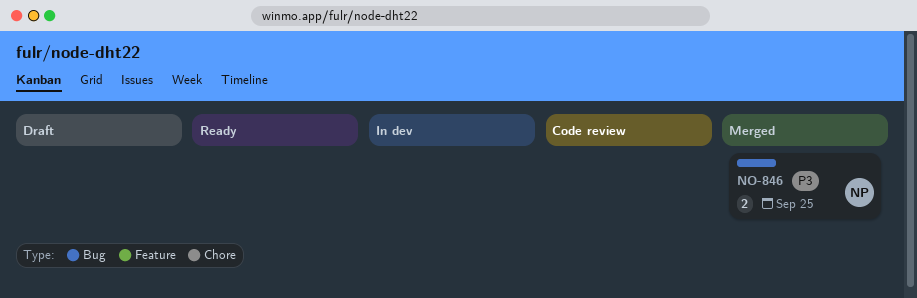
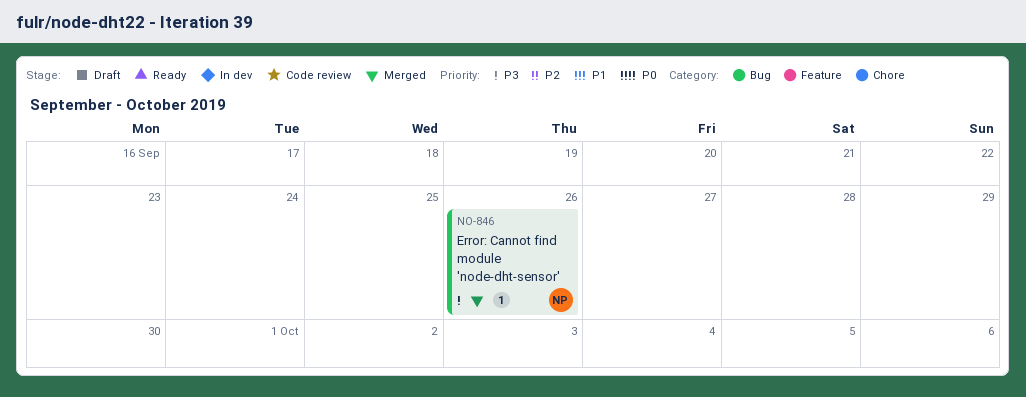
NO-846, estimate: 2 -> 1
NO-846, due: Sep 25 -> Sep 26

